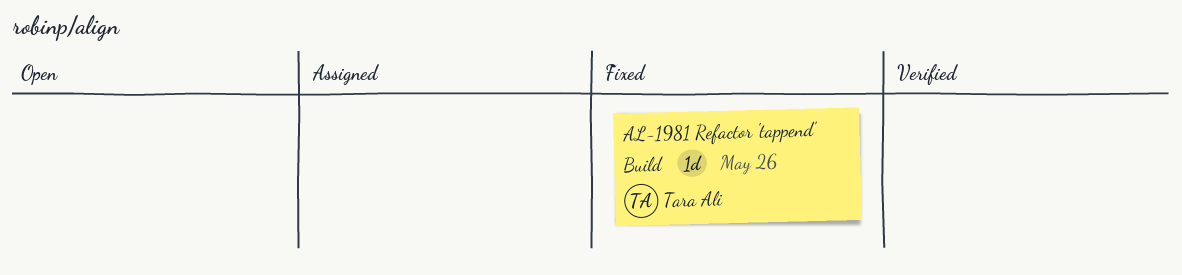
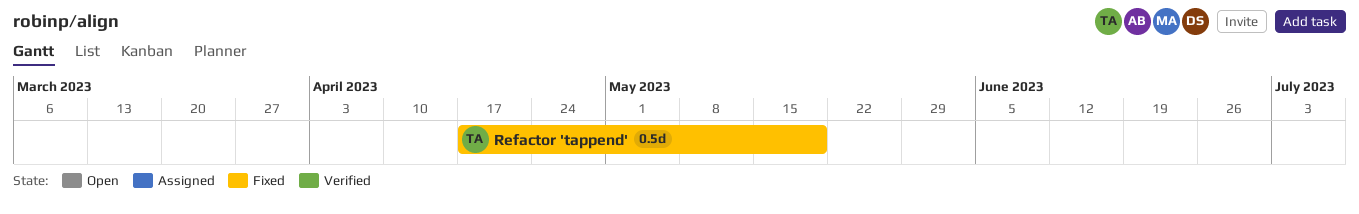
Refactor 'tappend', estimate: 1d -> 0.5d
Refactor 'tappend', due: May 26 -> May 19

